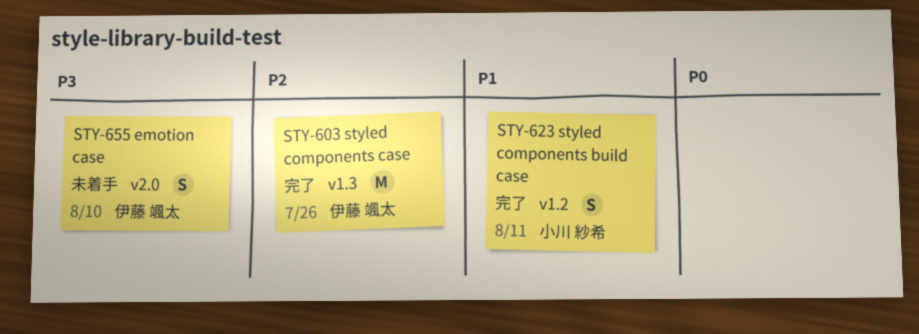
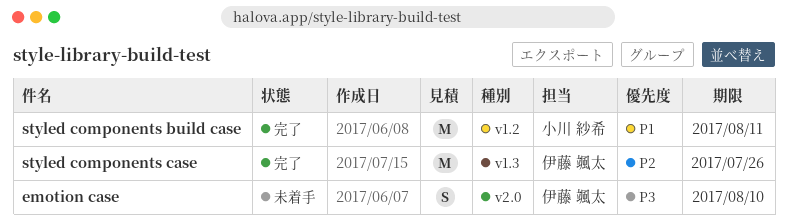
styled components build case, estimate: S -> M

